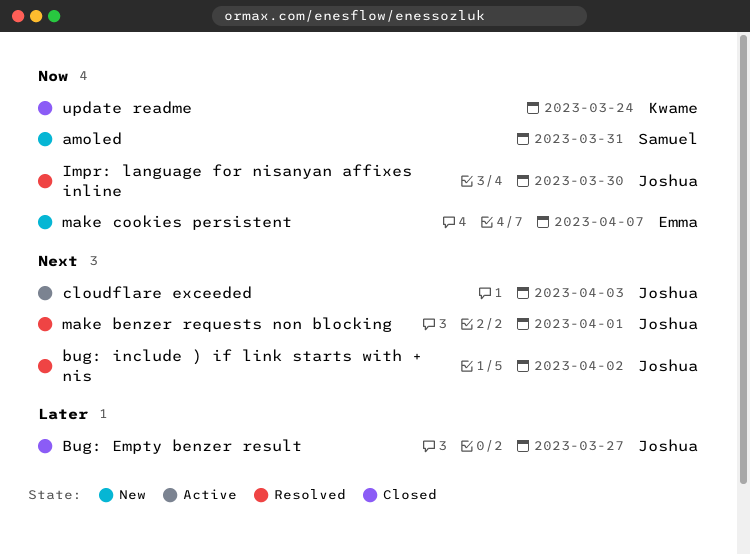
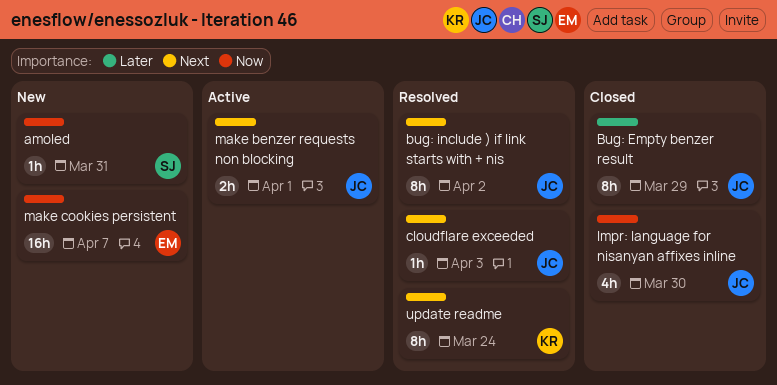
Bug: Empty benzer result, due: Mar 27 -> Mar 29
cloudflare exceeded, status: Active -> Resolved
Impr: language for nisanyan affixes inline, status: Resolved -> Closed
make benzer requests non blocking, status: Resolved -> Active
update readme, status: Closed -> Resolved
update readme, priority: Now -> Next

